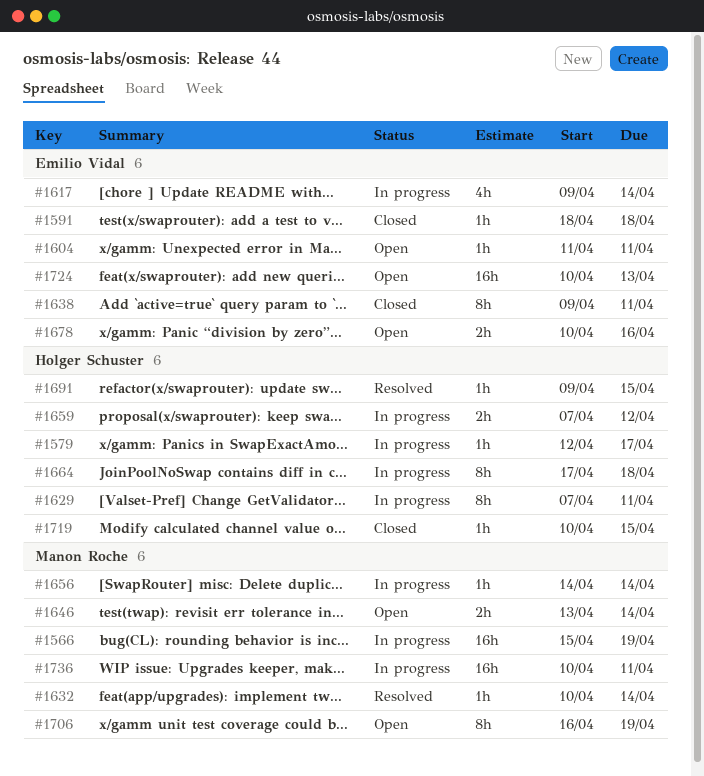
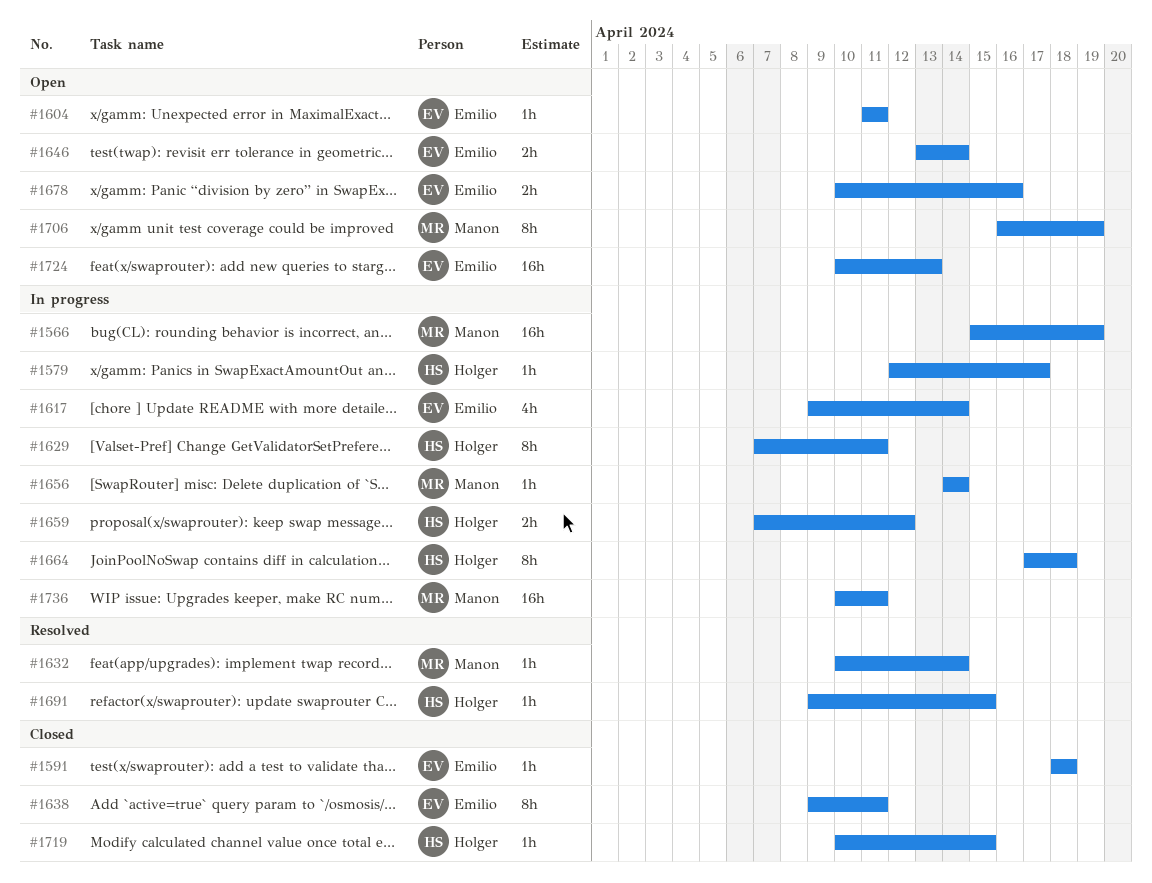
#1646, owner: Manon Roche -> Emilio Vidal

